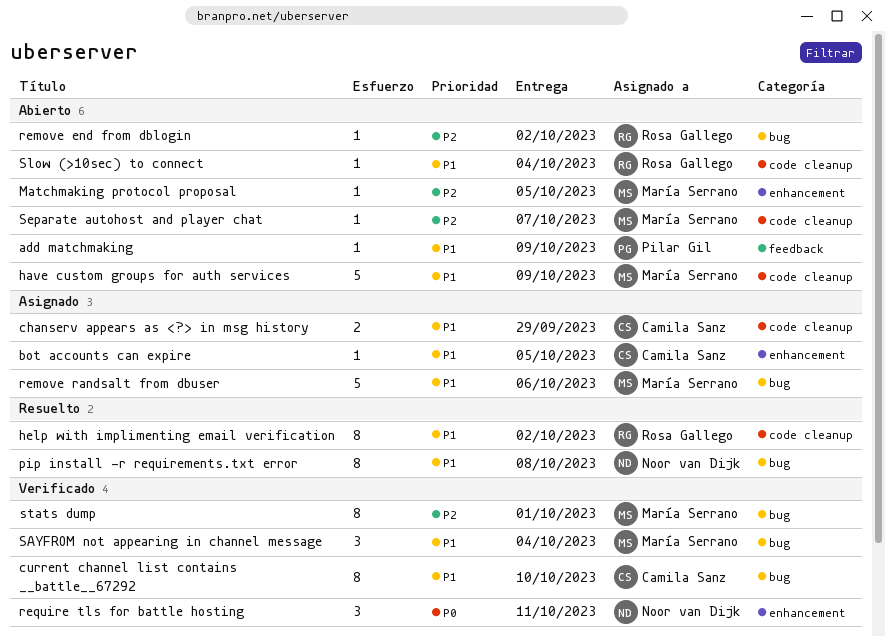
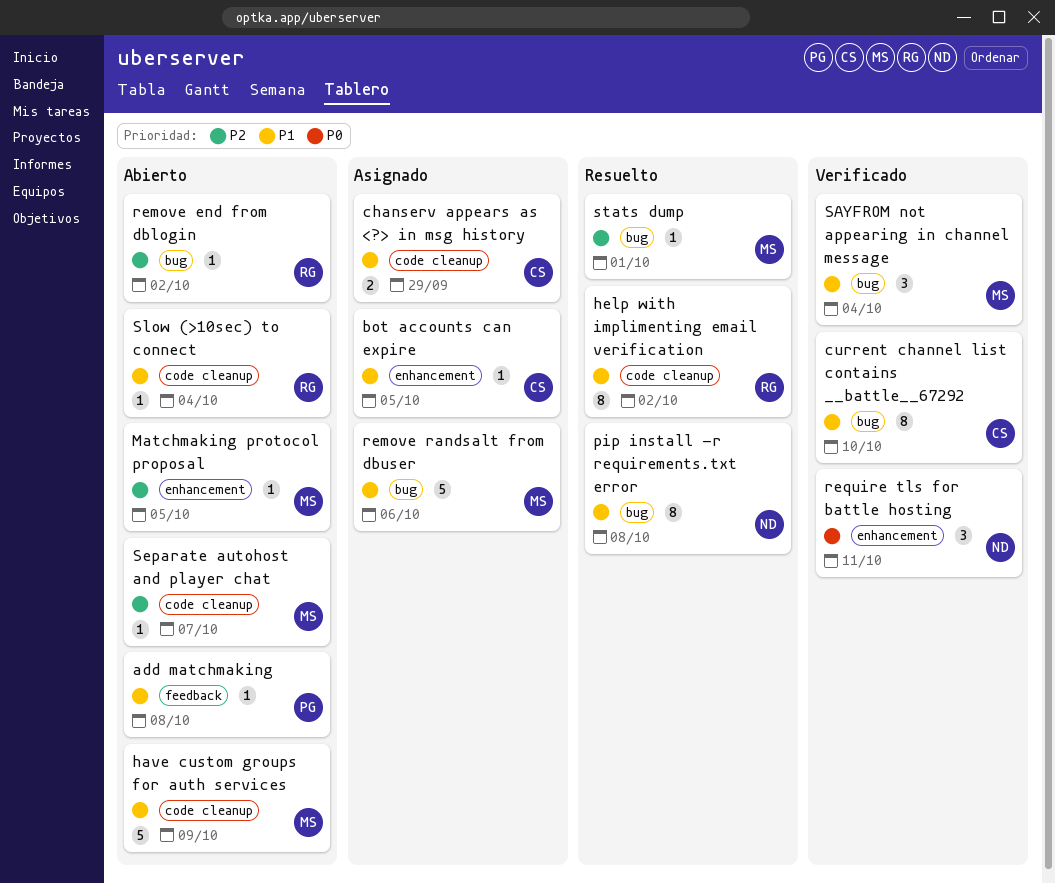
add matchmaking, due: Oct 9 -> Oct 8
stats dump, status: Verificado -> Resuelto
stats dump, estimate: 8 -> 1

